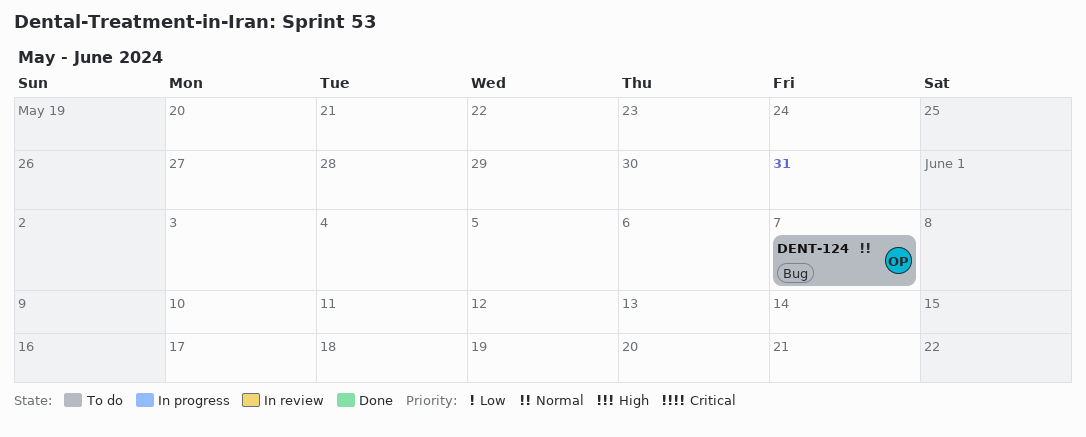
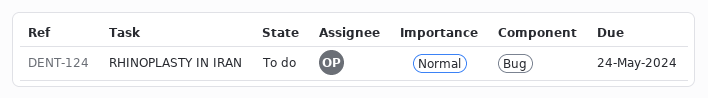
DENT-124, due: Jun 7 -> May 24

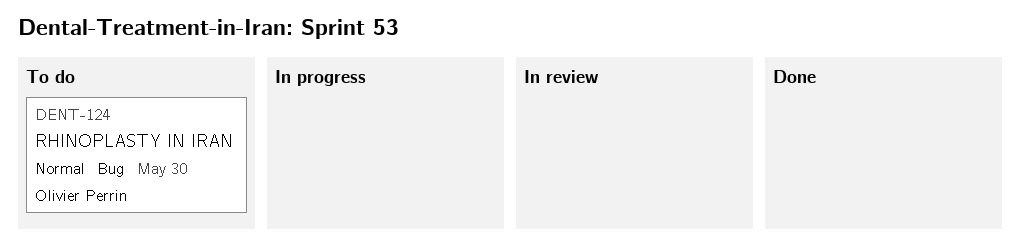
DENT-124, due: May 24 -> May 30

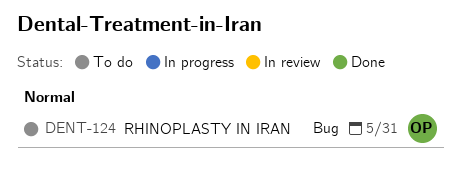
DENT-124, due: May 30 -> May 31

